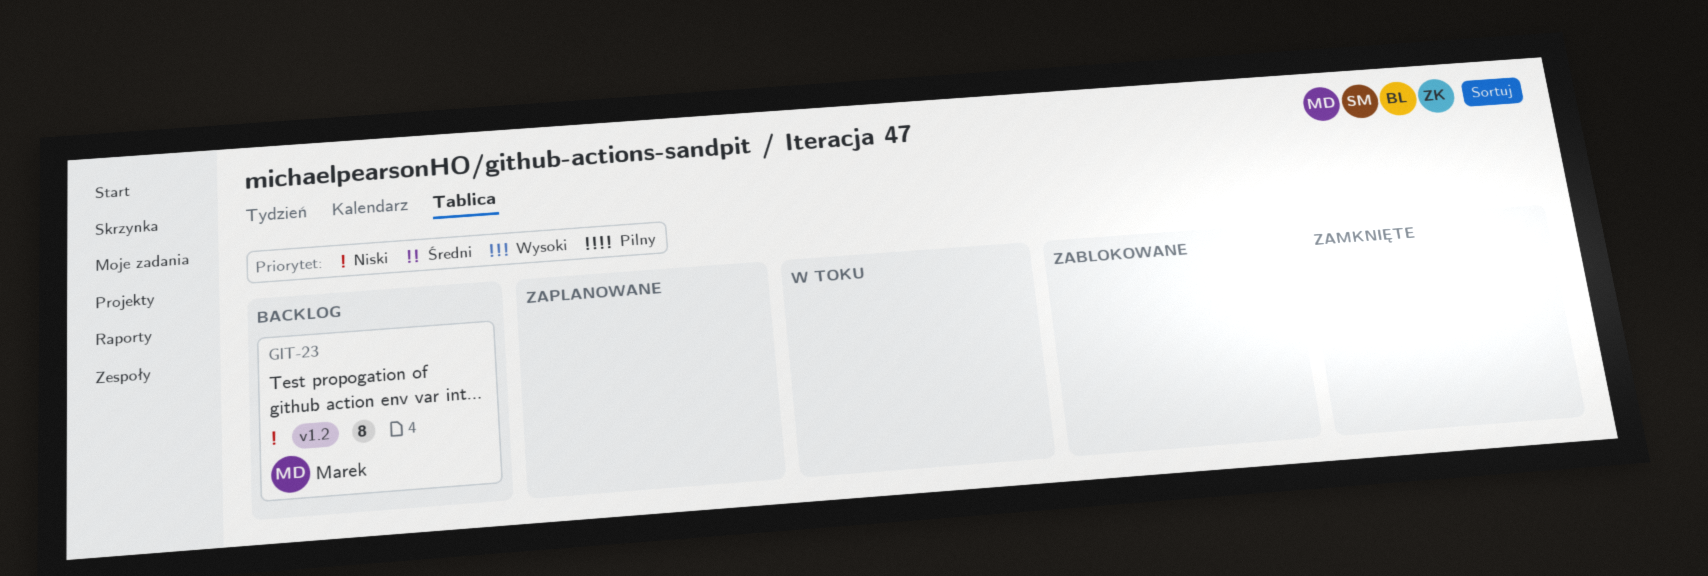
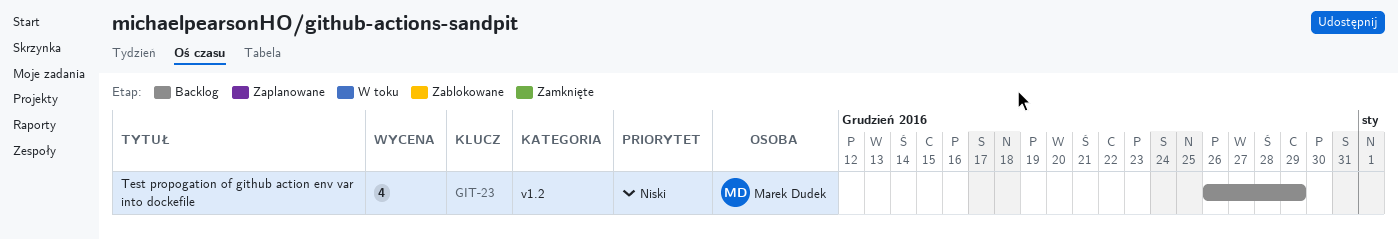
GIT-23, estimate: 8 -> 4

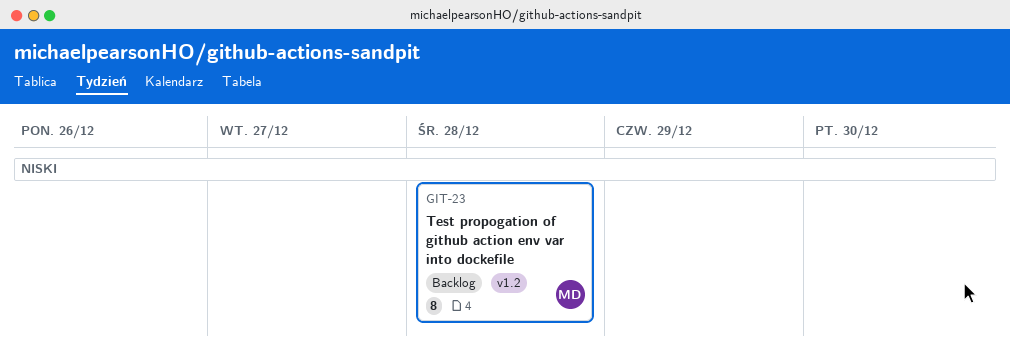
GIT-23, estimate: 4 -> 8
GIT-23, due: Dec 29 -> Dec 28

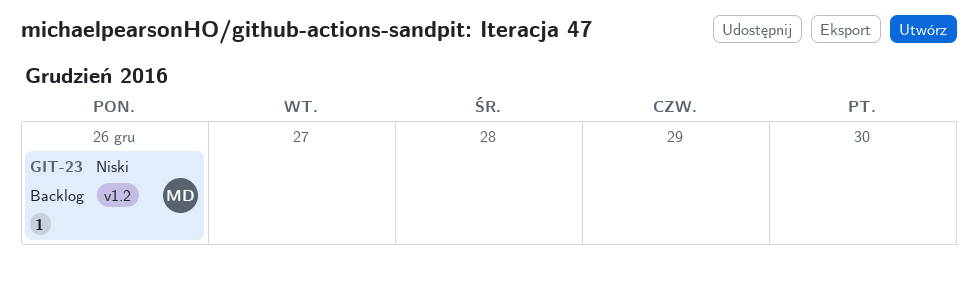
GIT-23, estimate: 8 -> 1
GIT-23, due: Dec 28 -> Dec 26

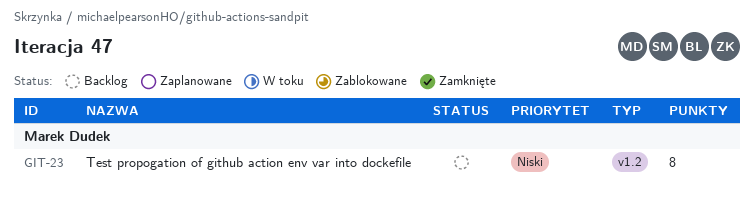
GIT-23, estimate: 1 -> 8

